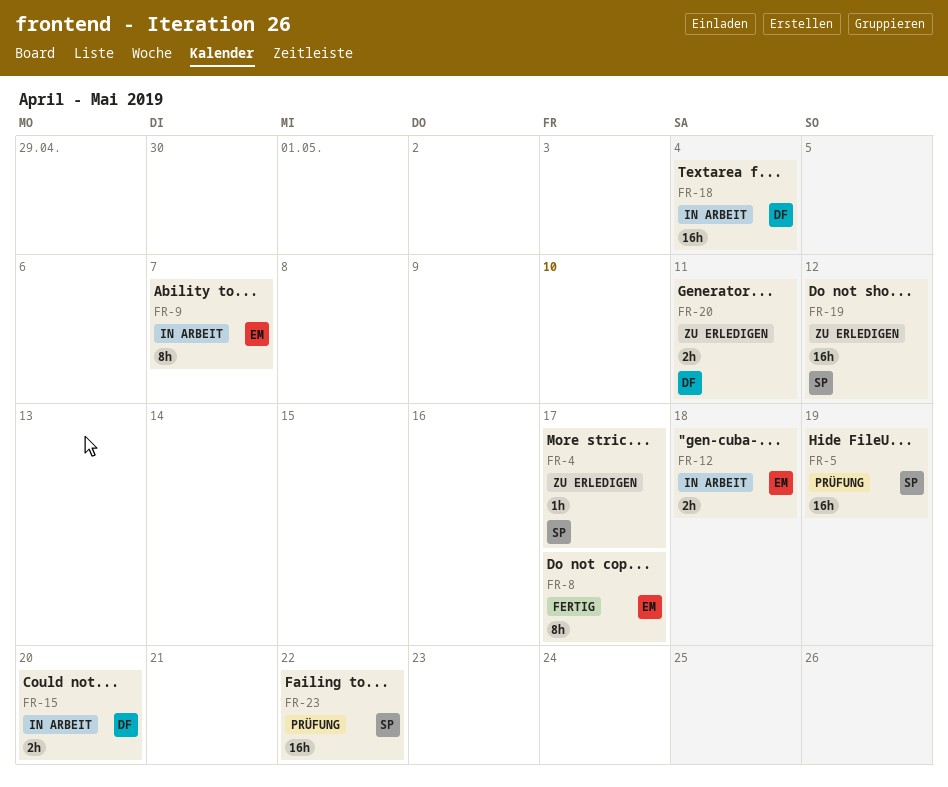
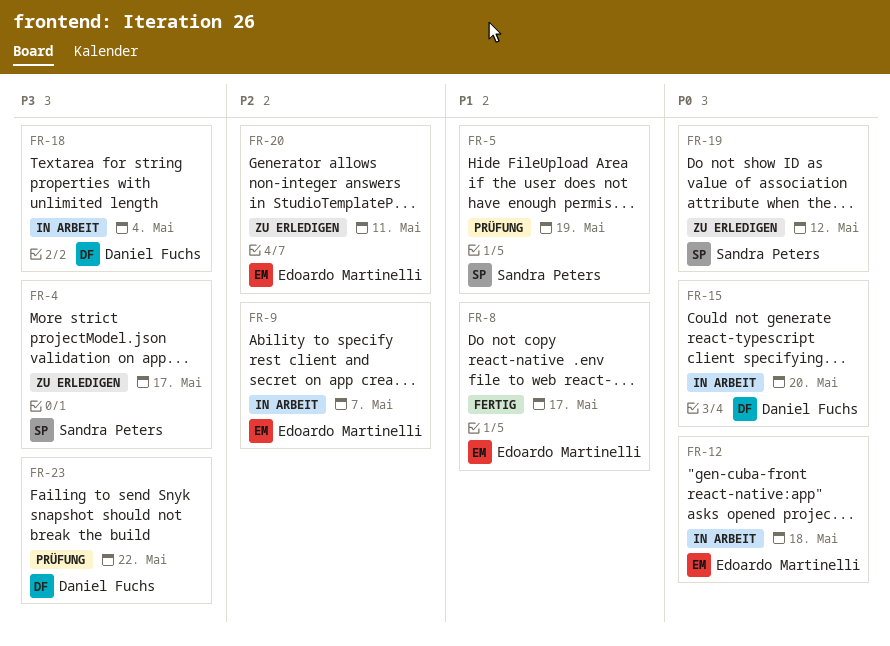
FR-20, owner: Daniel Fuchs -> Edoardo Martinelli
FR-23, owner: Sandra Peters -> Daniel Fuchs

